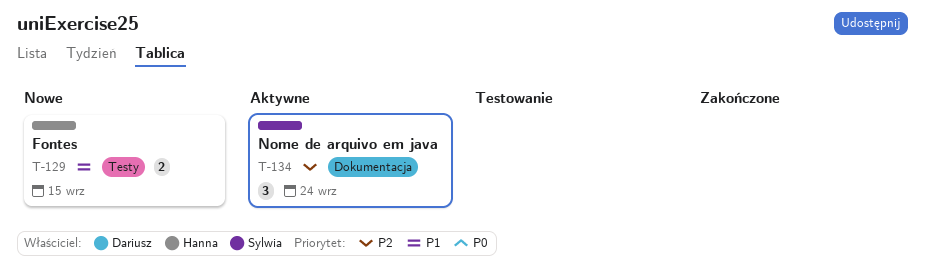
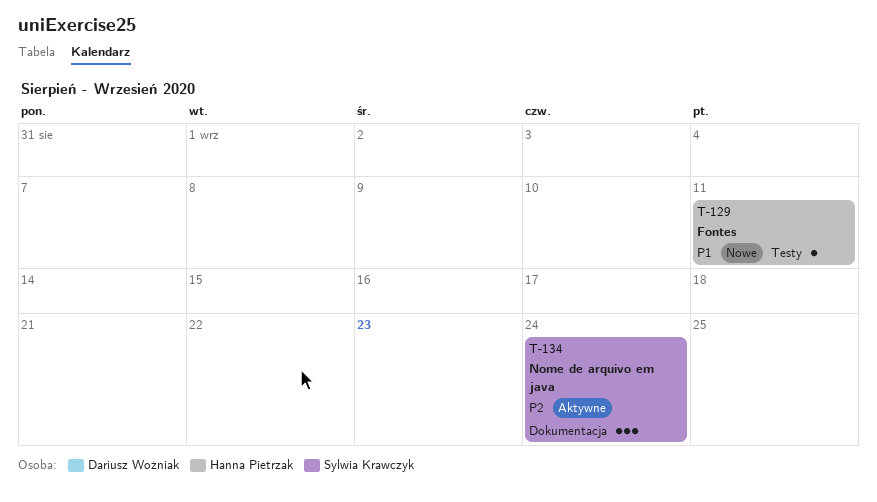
T-129, estimate: 2 -> 1
T-129, due: Sep 15 -> Sep 11

